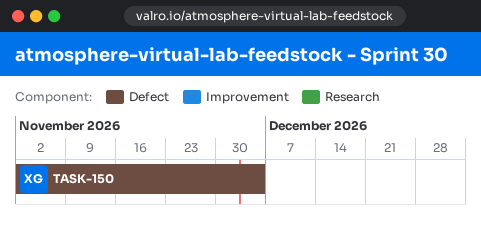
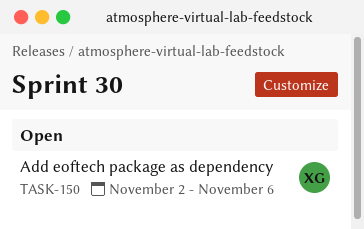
TASK-150, due: Dec 4 -> Nov 6

